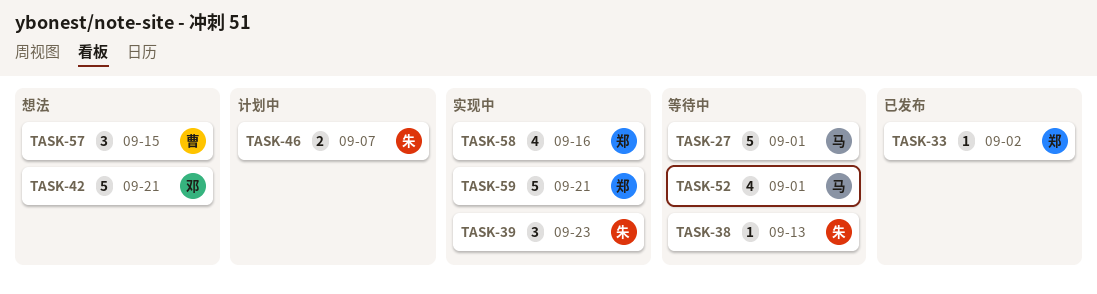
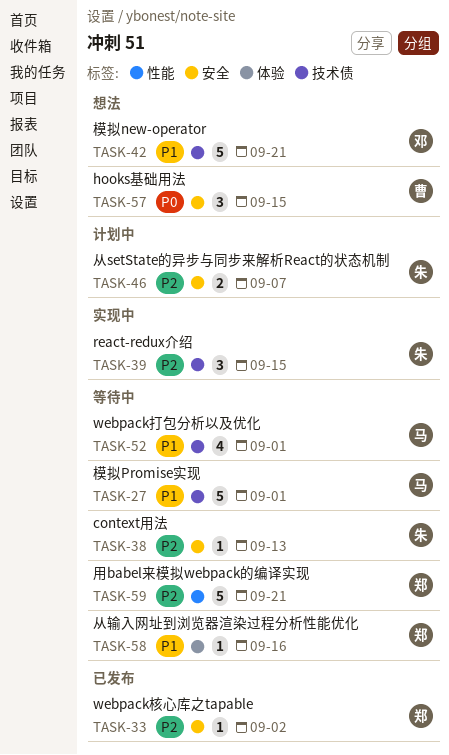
TASK-39, due: Sep 23 -> Sep 15
TASK-58, status: 实现中 -> 等待中
TASK-58, estimate: 4 -> 1
TASK-59, status: 实现中 -> 等待中

